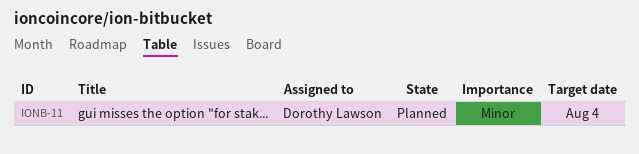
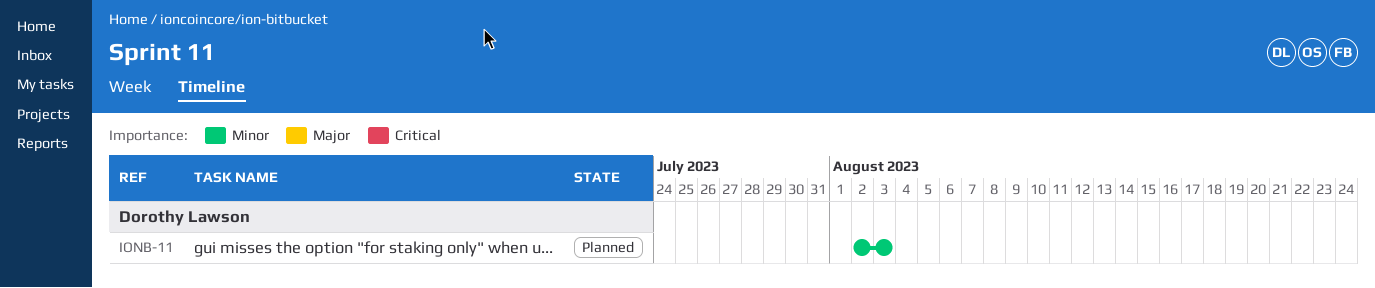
IONB-11, due: Aug 4 -> Aug 3

